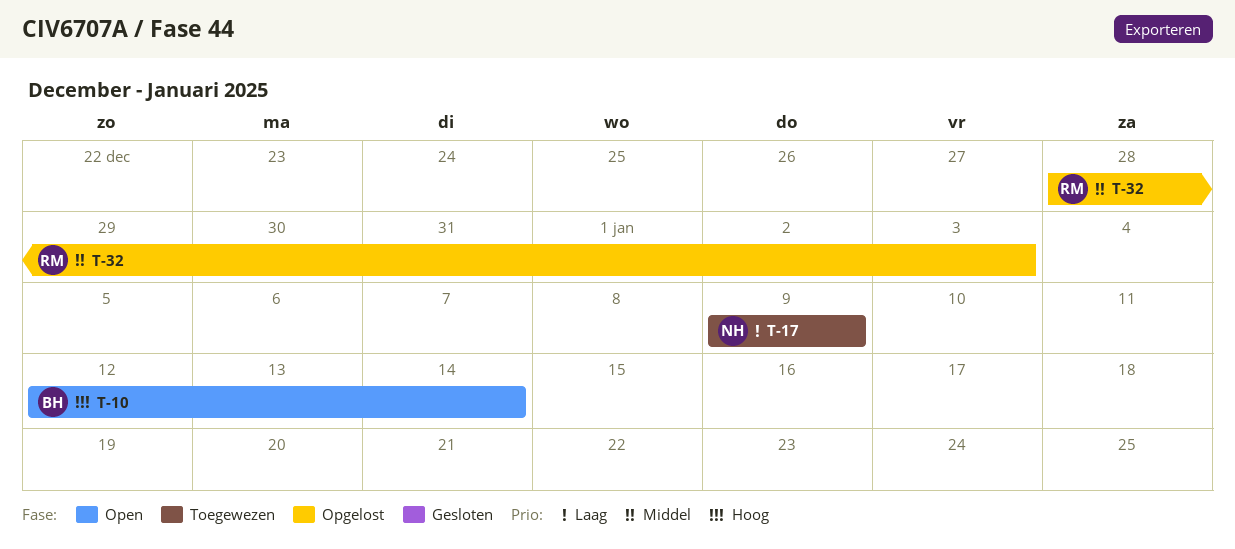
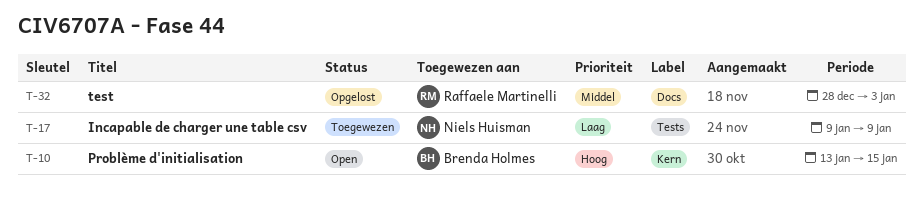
T-10, start: Jan 12 -> Jan 13
T-10, due: Jan 14 -> Jan 15

